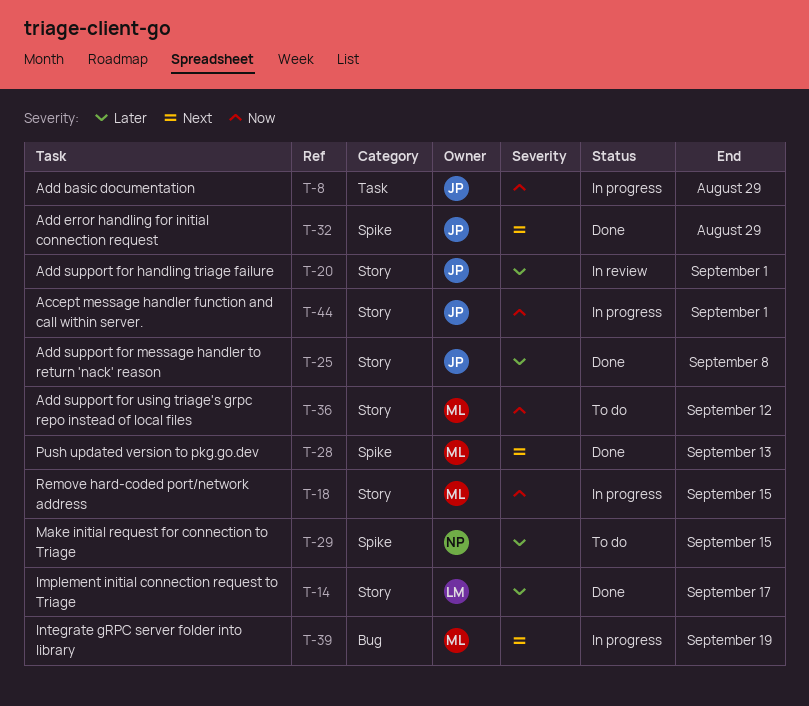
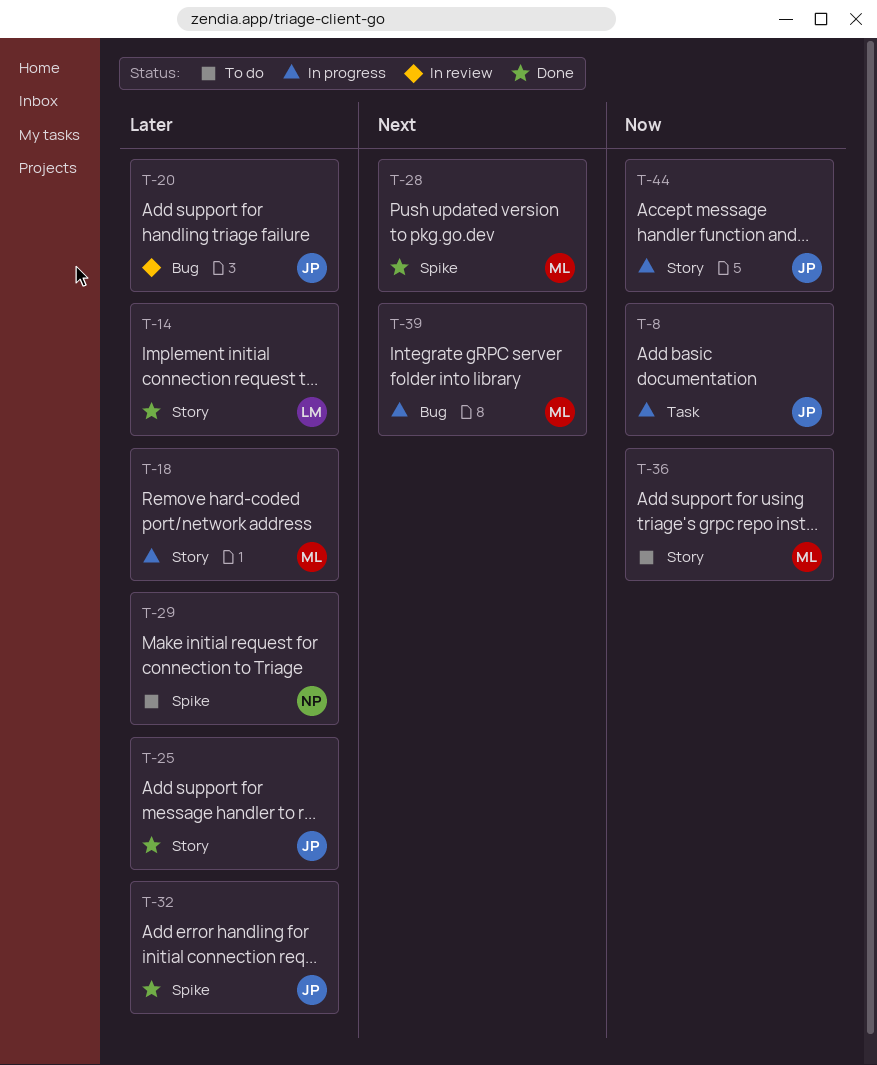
T-18, priority: Now -> Later
T-20, label: Story -> Bug
T-32, priority: Next -> Later

